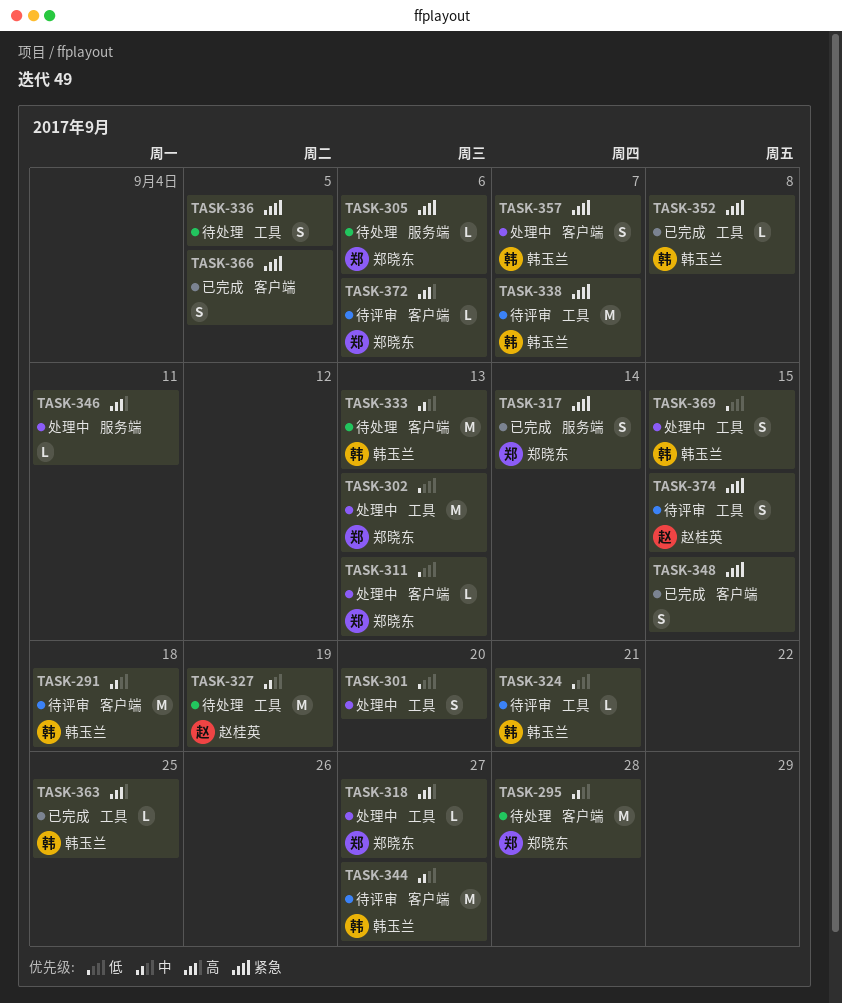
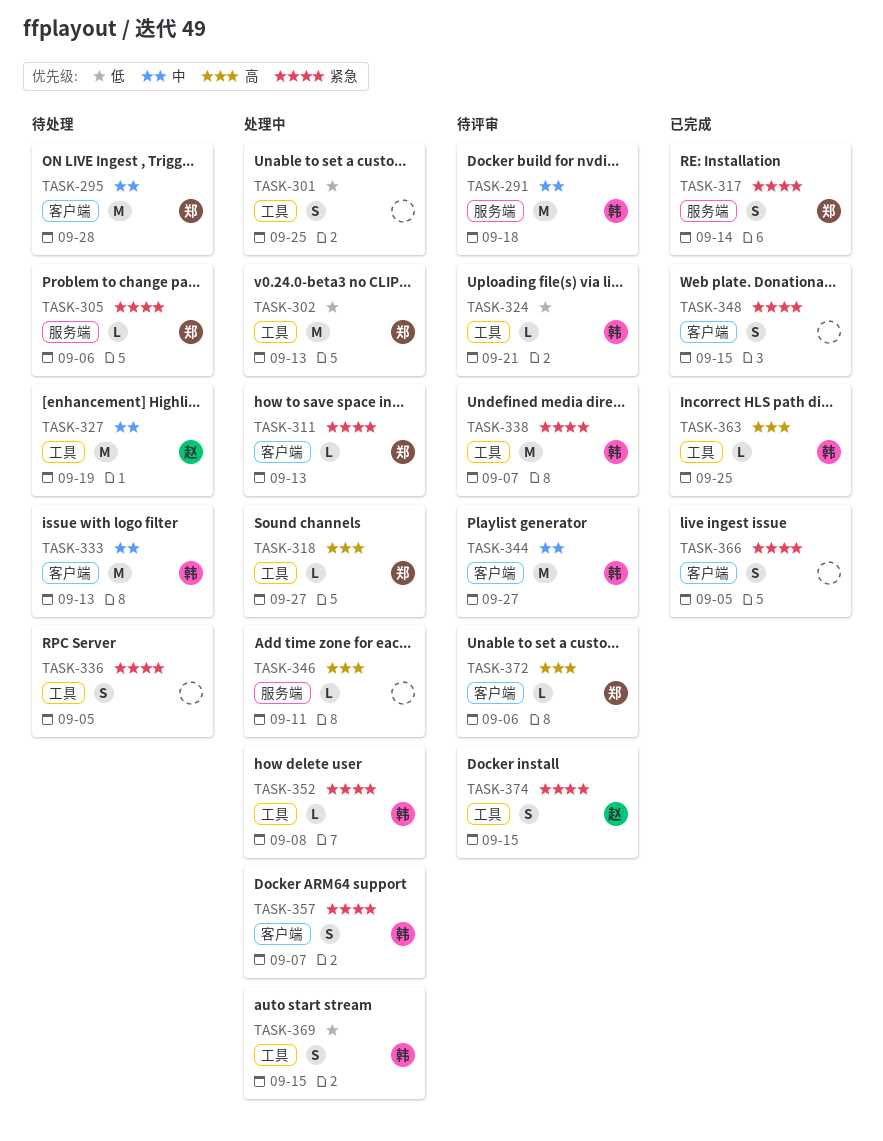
TASK-291, label: 客户端 -> 服务端
TASK-301, due: Sep 20 -> Sep 25
TASK-311, priority: 低 -> 紧急
TASK-352, status: 已完成 -> 处理中

